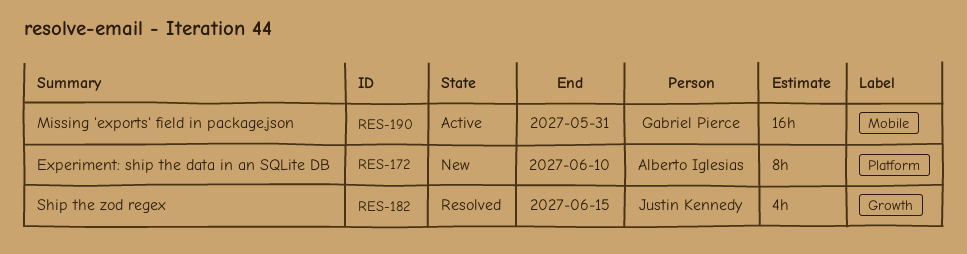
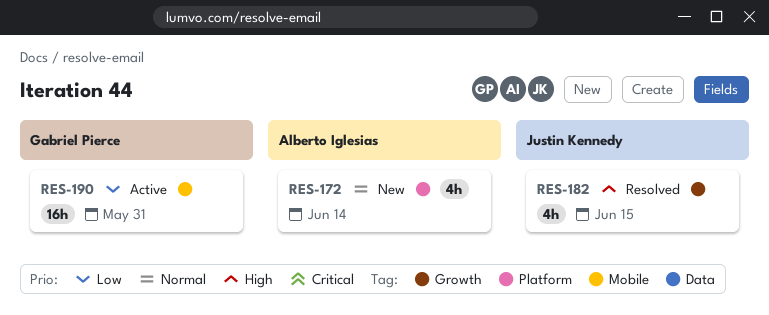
RES-172, estimate: 8h -> 4h
RES-172, due: Jun 10 -> Jun 14

